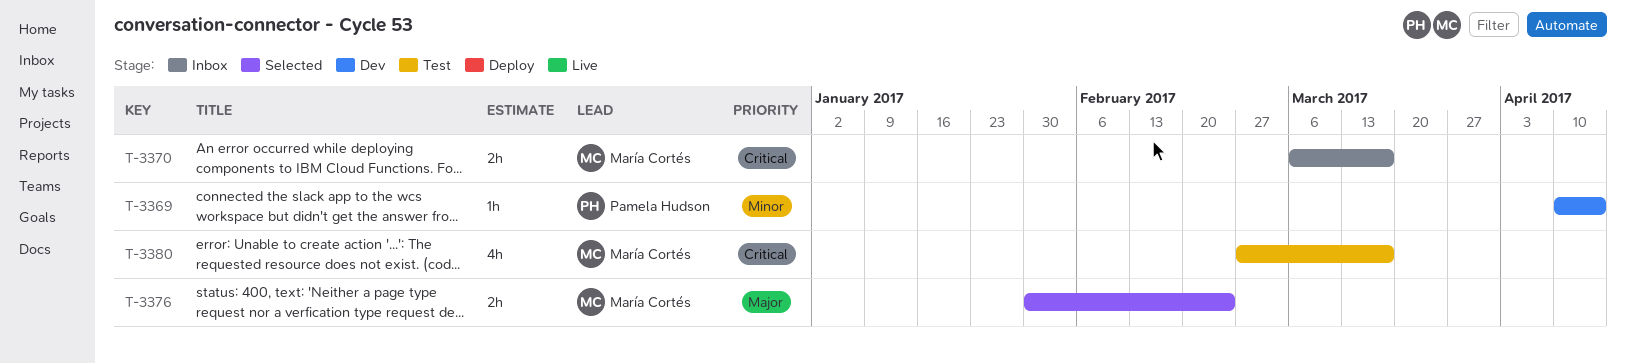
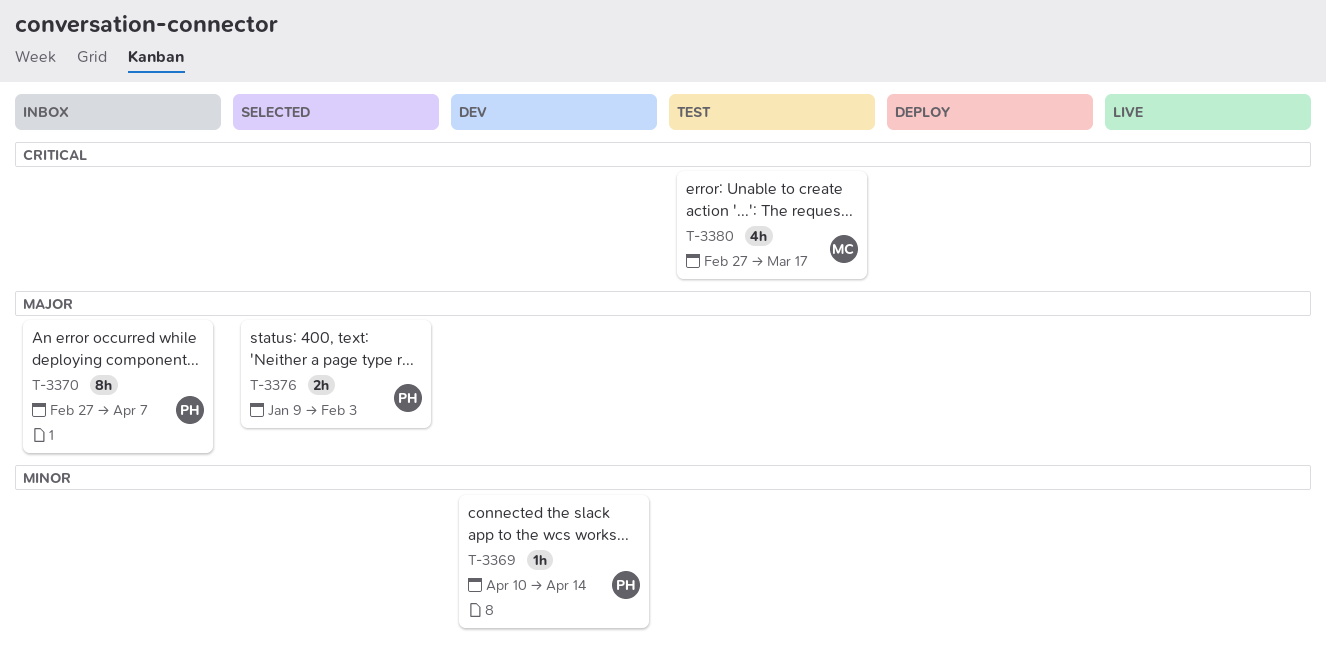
T-3370, owner: María Cortés -> Pamela Hudson
T-3370, priority: Critical -> Major
T-3370, estimate: 2h -> 8h
T-3370, start: Mar 6 -> Feb 27
T-3370, due: Mar 17 -> Apr 7
T-3376, owner: María Cortés -> Pamela Hudson
T-3376, start: Jan 30 -> Jan 9
T-3376, due: Feb 24 -> Feb 3

